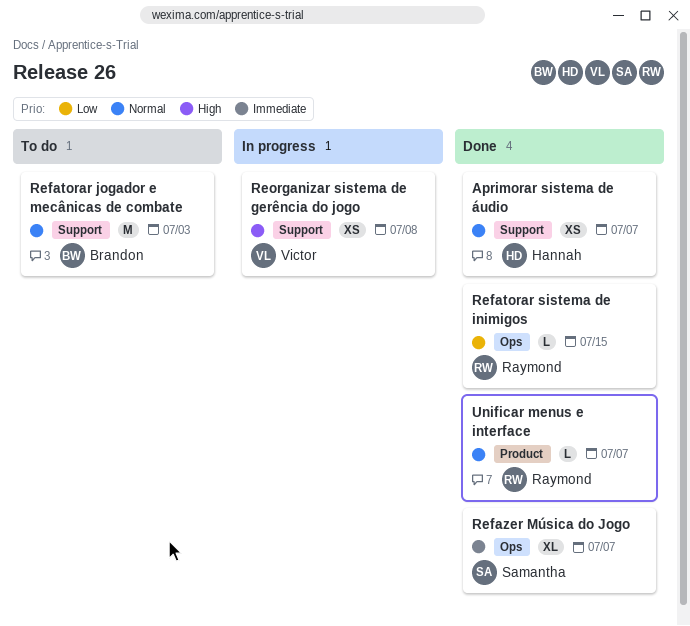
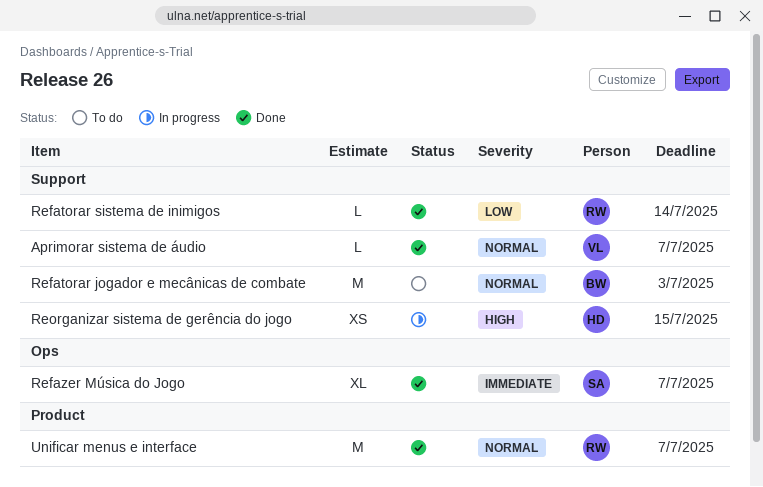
Aprimorar sistema de áudio, owner: Hannah -> Victor
Aprimorar sistema de áudio, estimate: XS -> L
Refatorar sistema de inimigos, label: Ops -> Support
Refatorar sistema de inimigos, due: Jul 15 -> Jul 14
Reorganizar sistema de gerência do jogo, owner: Victor -> Hannah
Reorganizar sistema de gerência do jogo, due: Jul 8 -> Jul 15
Unificar menus e interface, estimate: L -> M

